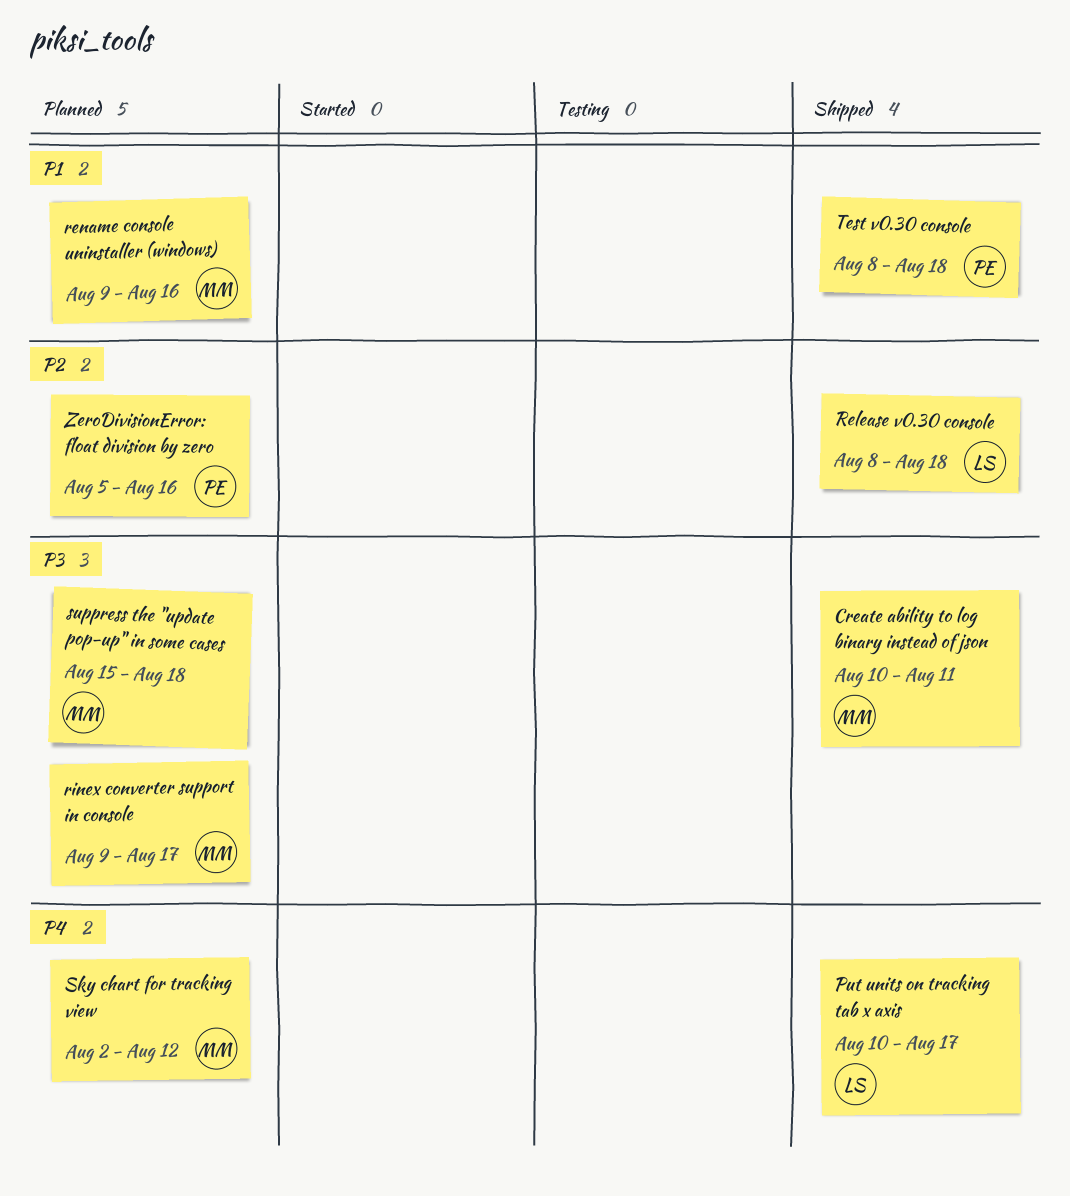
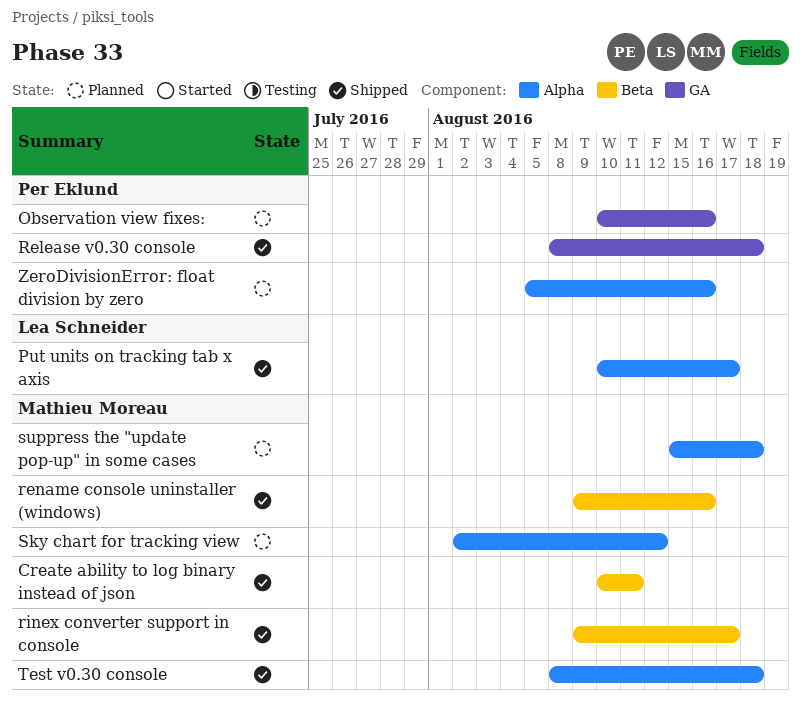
Observation view fixes:: none -> present
Release v0.30 console, owner: Lea Schneider -> Per Eklund
rename console uninstaller (windows), status: Planned -> Shipped
rinex converter support in console, status: Planned -> Shipped
Test v0.30 console, owner: Per Eklund -> Mathieu Moreau

